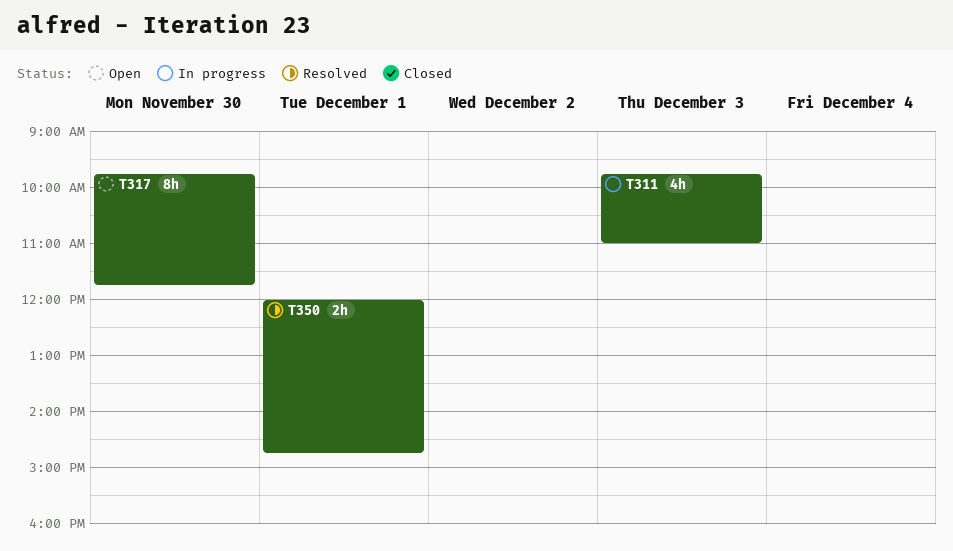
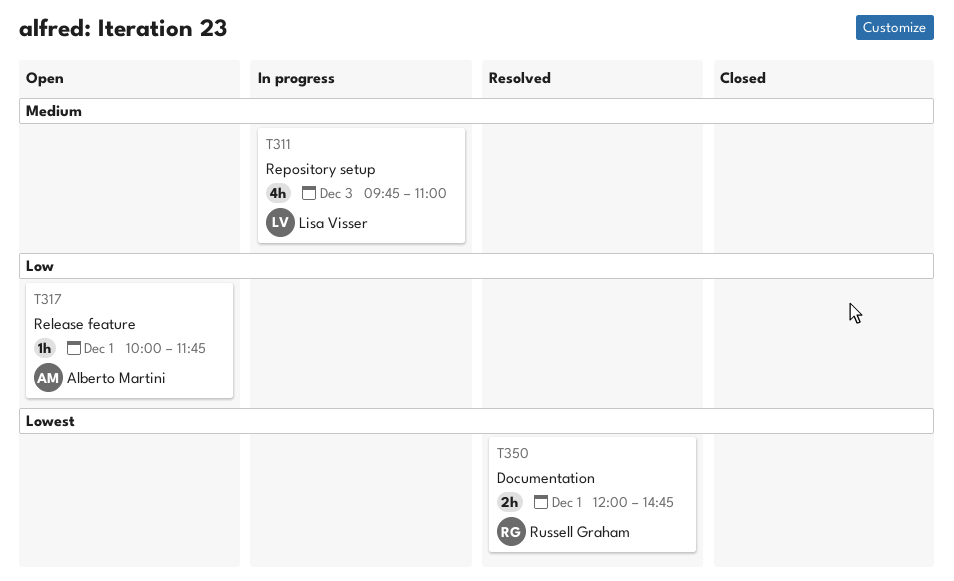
T317, estimate: 8h -> 1h
T317, day: Nov 30 -> Dec 1
T317, begins: 09:45 -> 10:00

